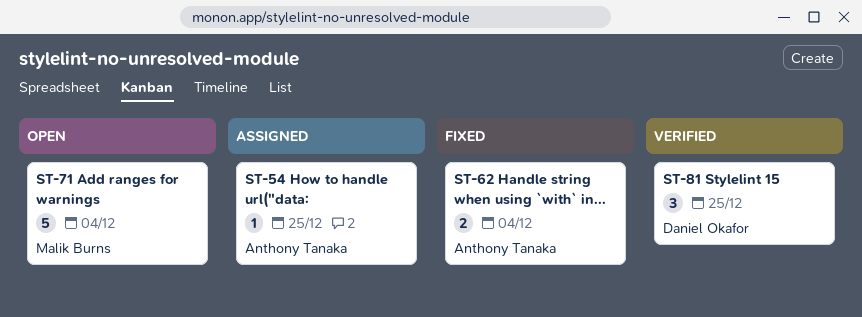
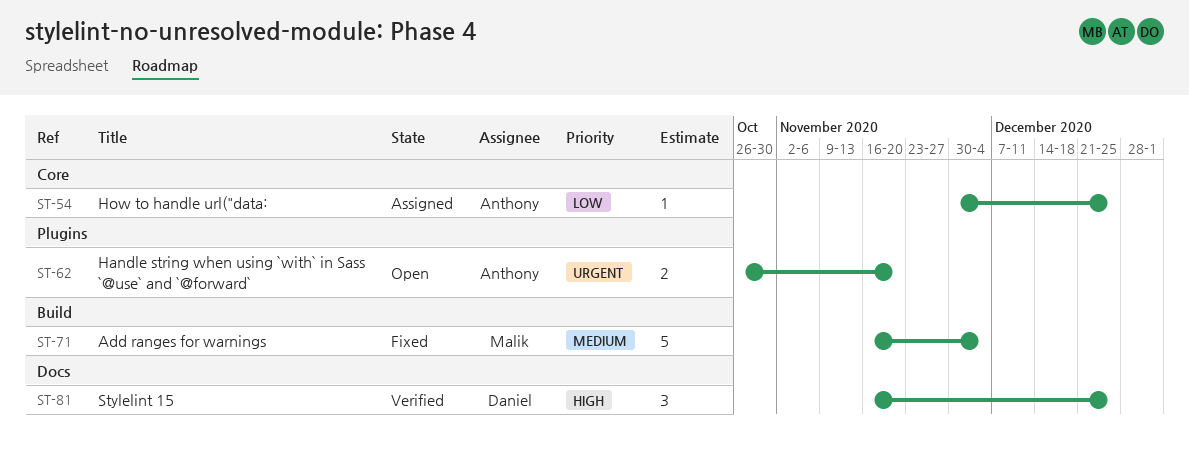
ST-62, status: Fixed -> Open
ST-62, due: Dec 4 -> Nov 20
ST-71, status: Open -> Fixed

